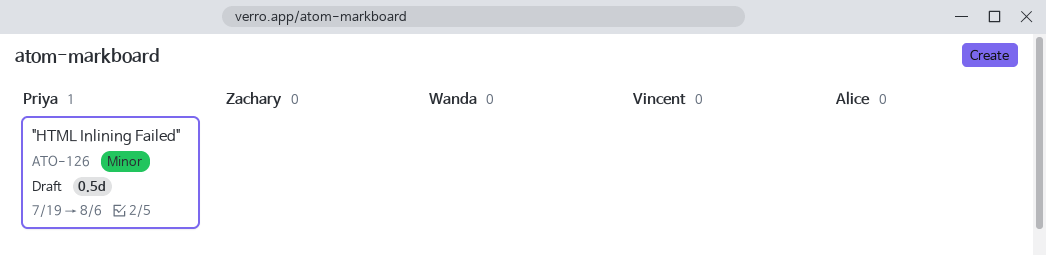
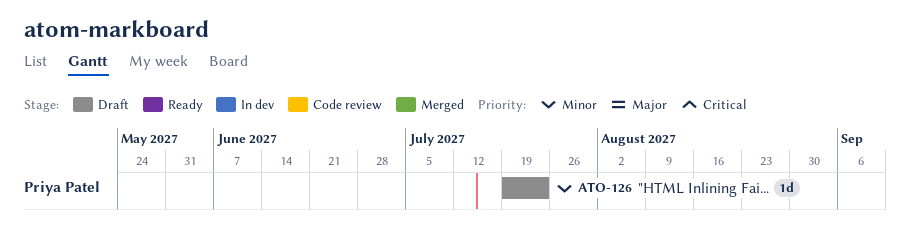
ATO-126, estimate: 0.5d -> 1d
ATO-126, due: Aug 6 -> Jul 23

